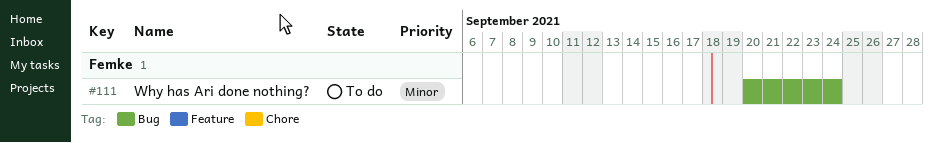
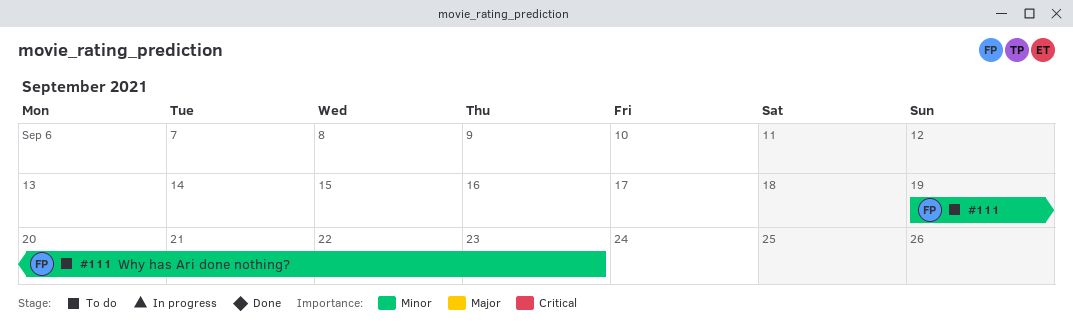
#111, start: Sep 20 -> Sep 19
#111, due: Sep 24 -> Sep 23

